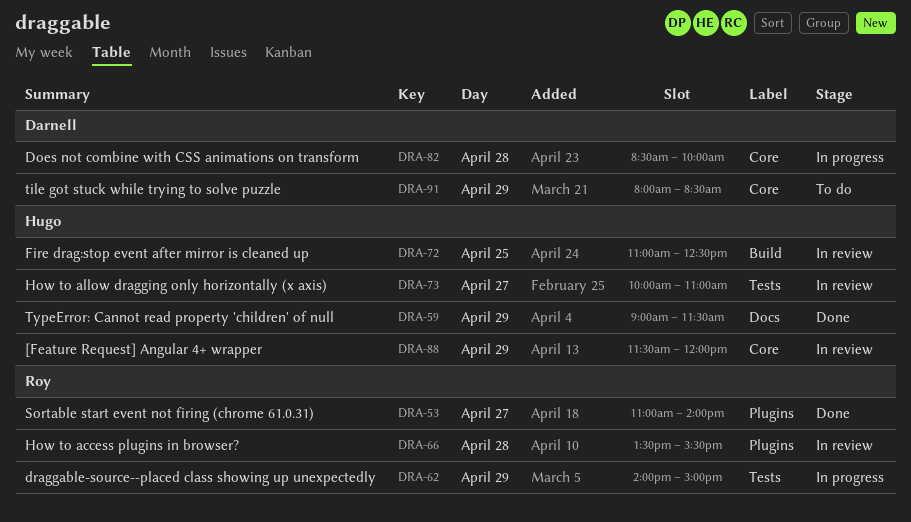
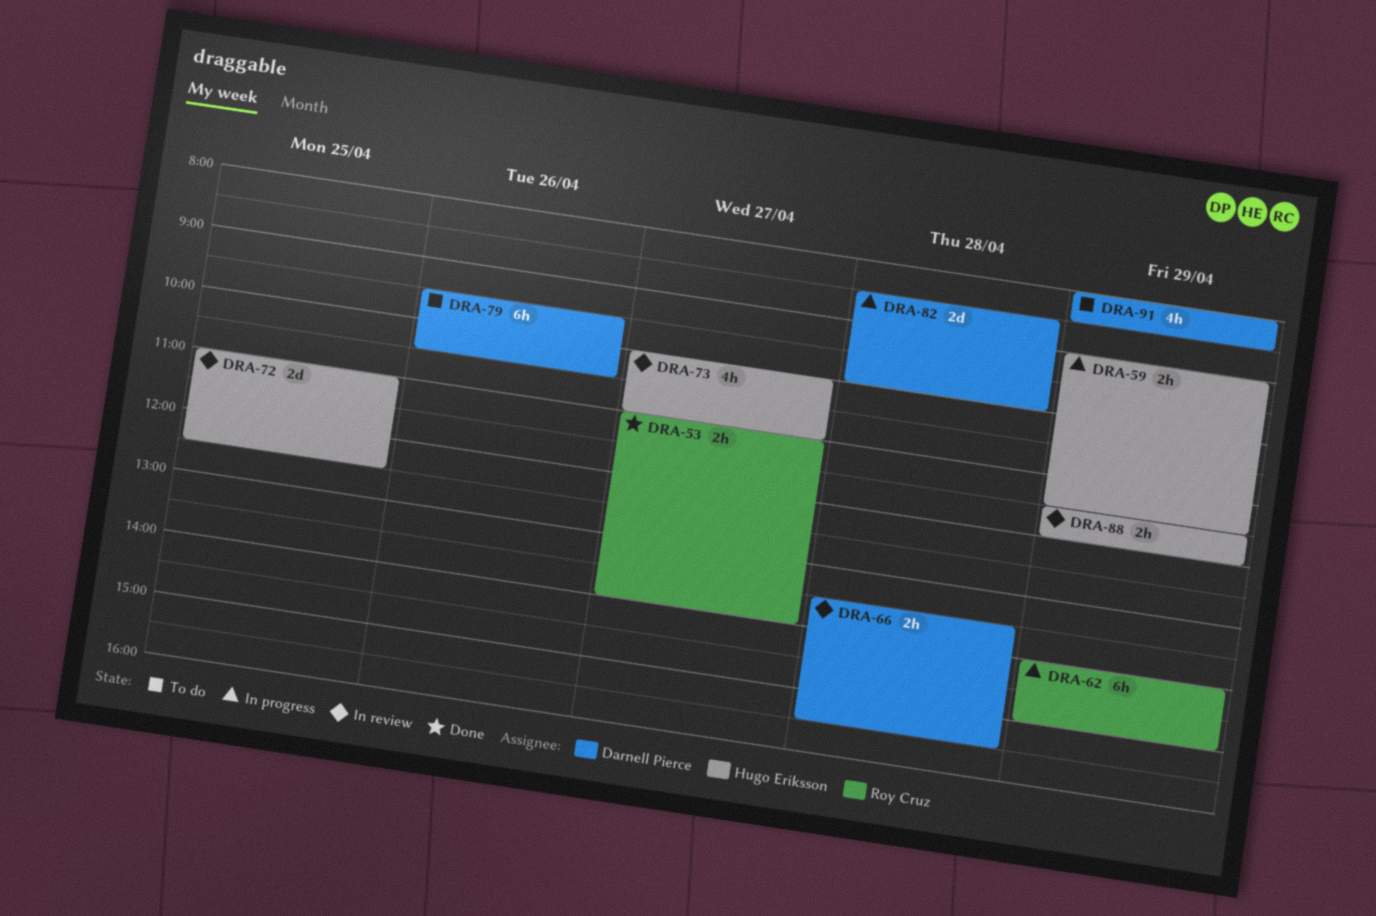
DRA-59, status: Done -> In progress
DRA-66, owner: Roy Cruz -> Darnell Pierce
DRA-79: none -> present

